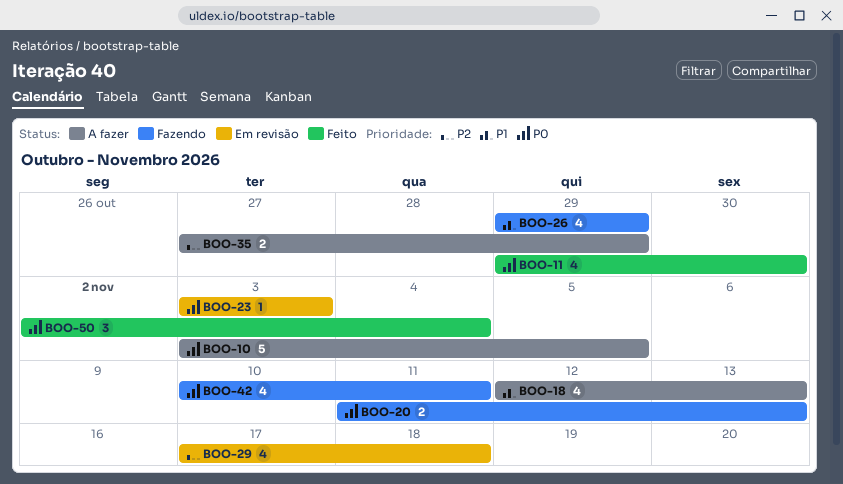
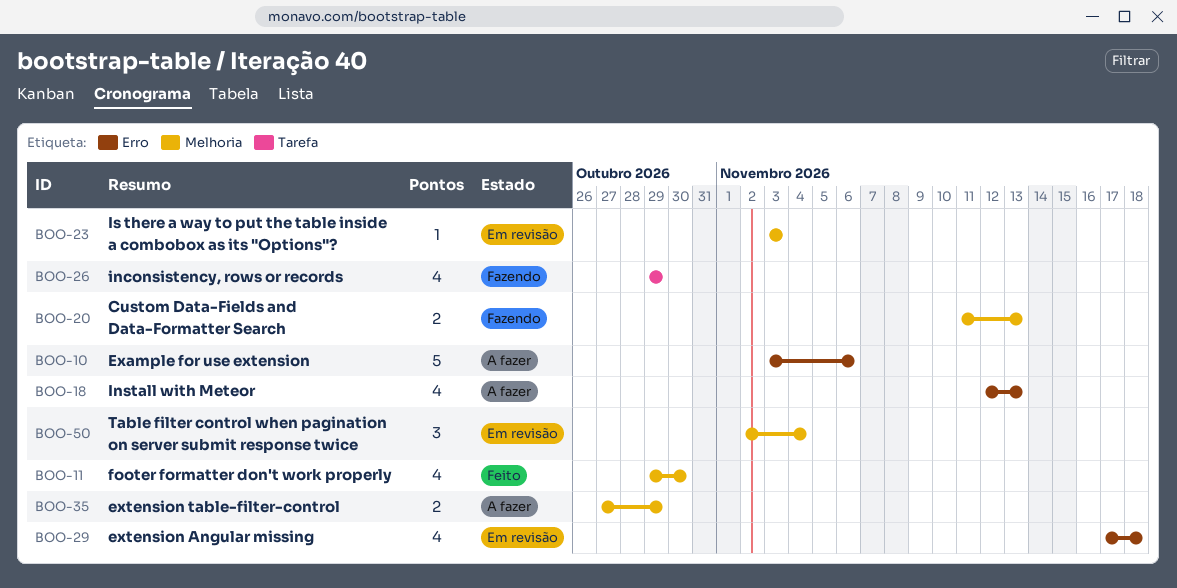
BOO-10, due: Nov 5 -> Nov 6
BOO-42: present -> none
BOO-50, status: Feito -> Em revisão

